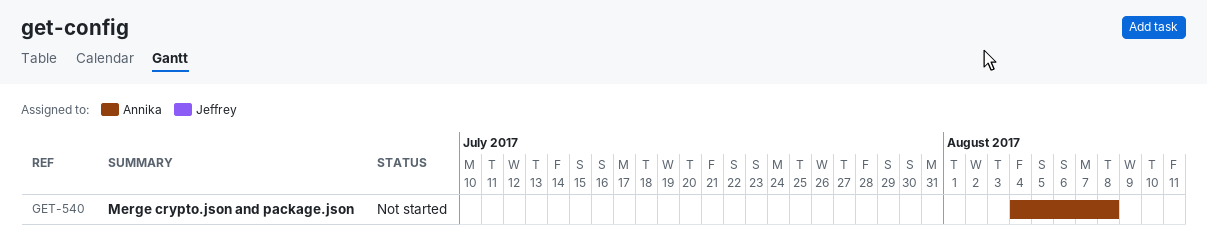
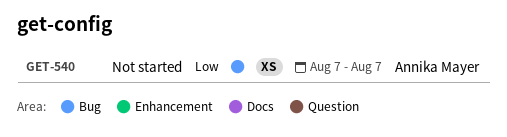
GET-540, start: Aug 4 -> Aug 7
GET-540, due: Aug 8 -> Aug 7

